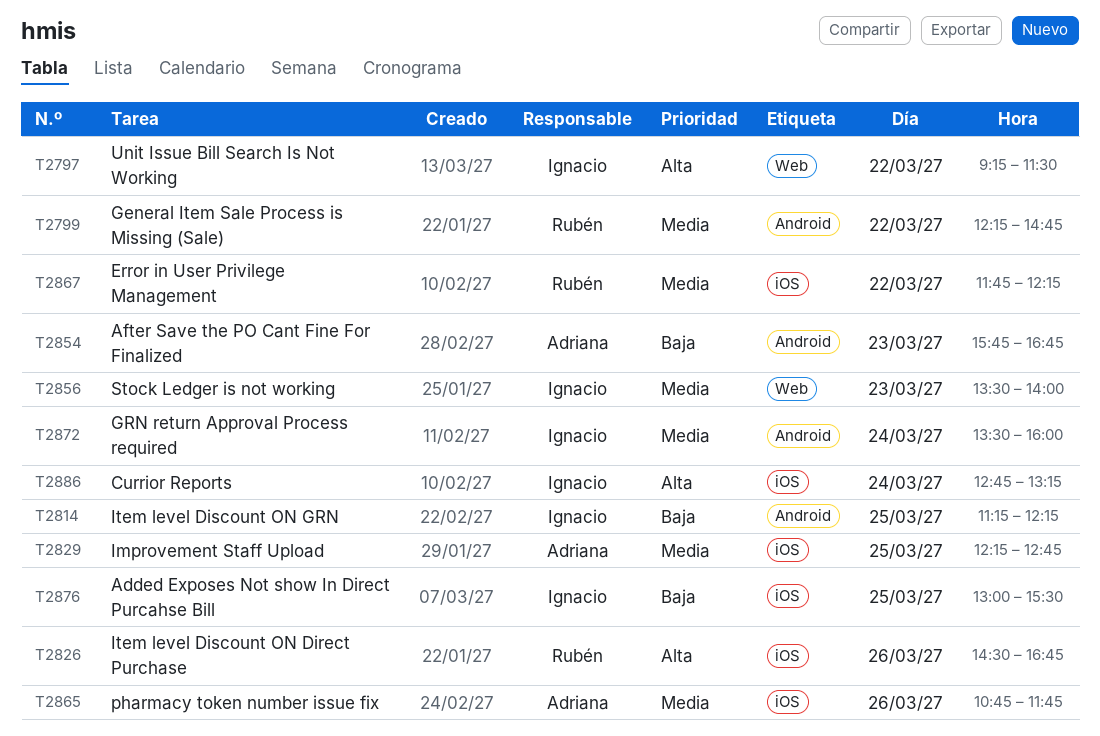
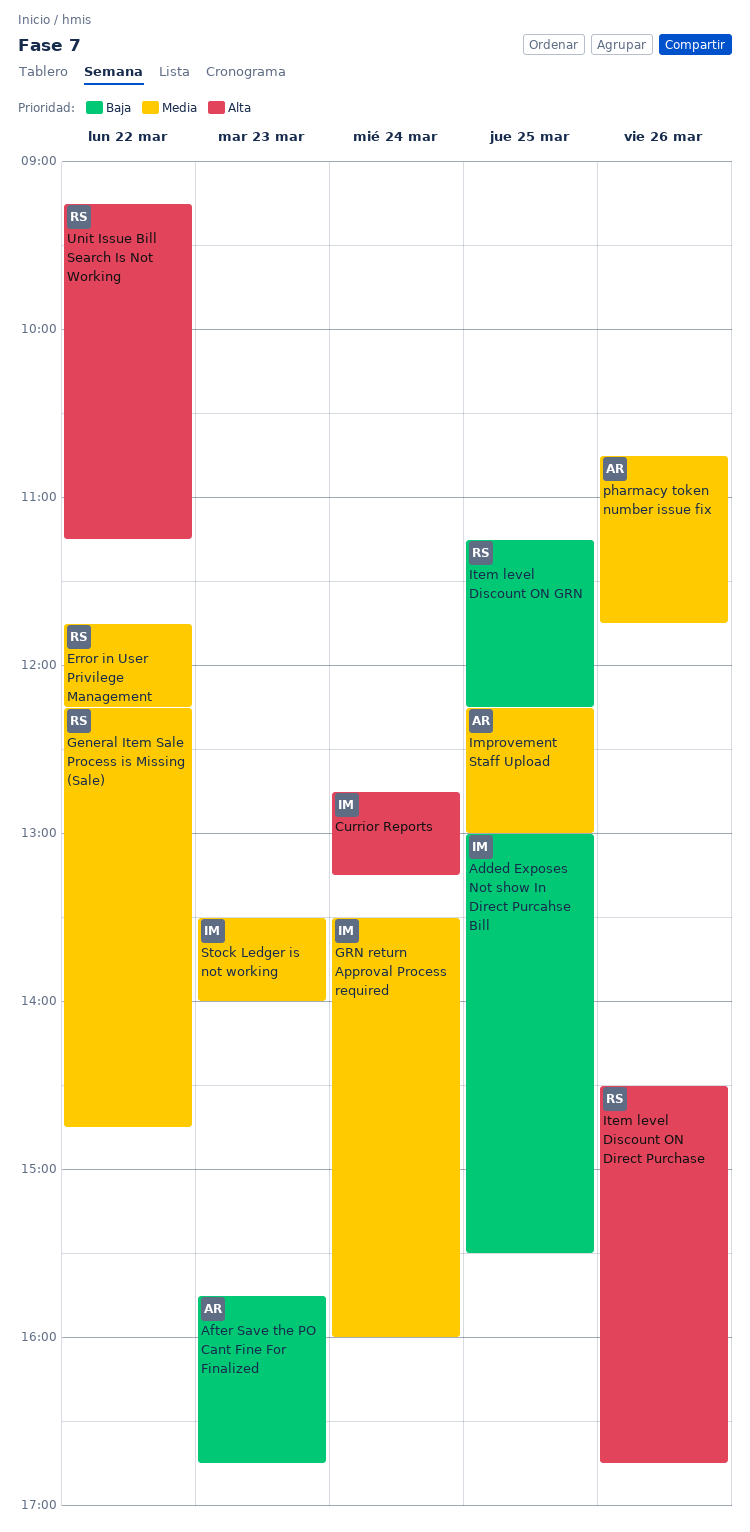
Improvement Staff Upload, ends: 12:45 -> 13:00
Item level Discount ON GRN, owner: Ignacio -> Rubén
Unit Issue Bill Search Is Not Working, owner: Ignacio -> Rubén
Unit Issue Bill Search Is Not Working, ends: 11:30 -> 11:15

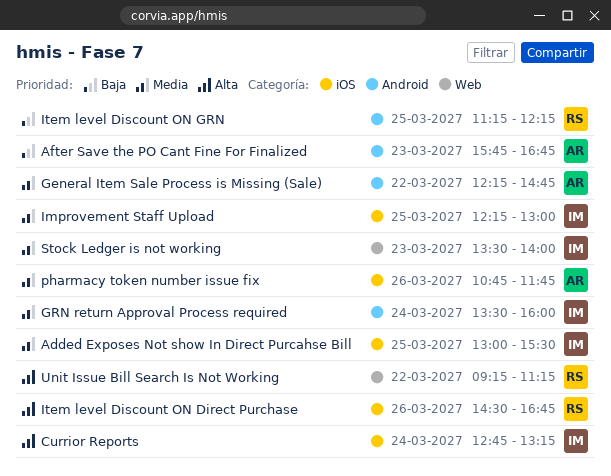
Added Exposes Not show In Direct Purcahse Bill, priority: Baja -> Media
Error in User Privilege Management: present -> none
General Item Sale Process is Missing (Sale), owner: RS -> AR
Improvement Staff Upload, owner: AR -> IM

